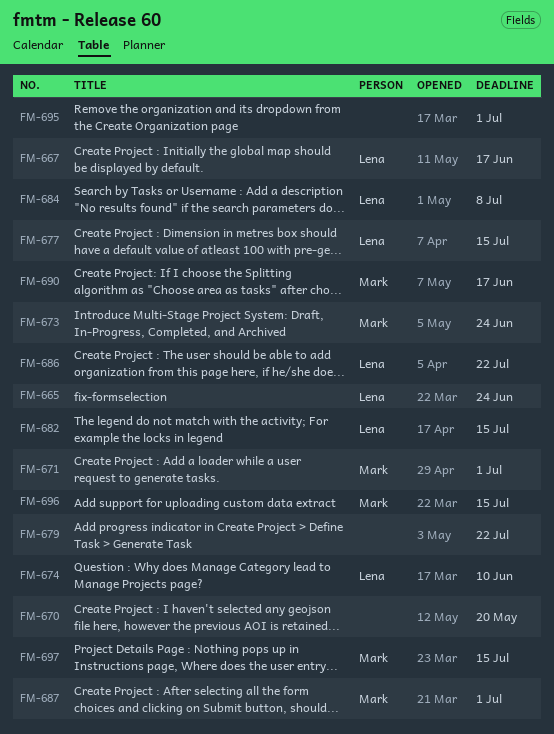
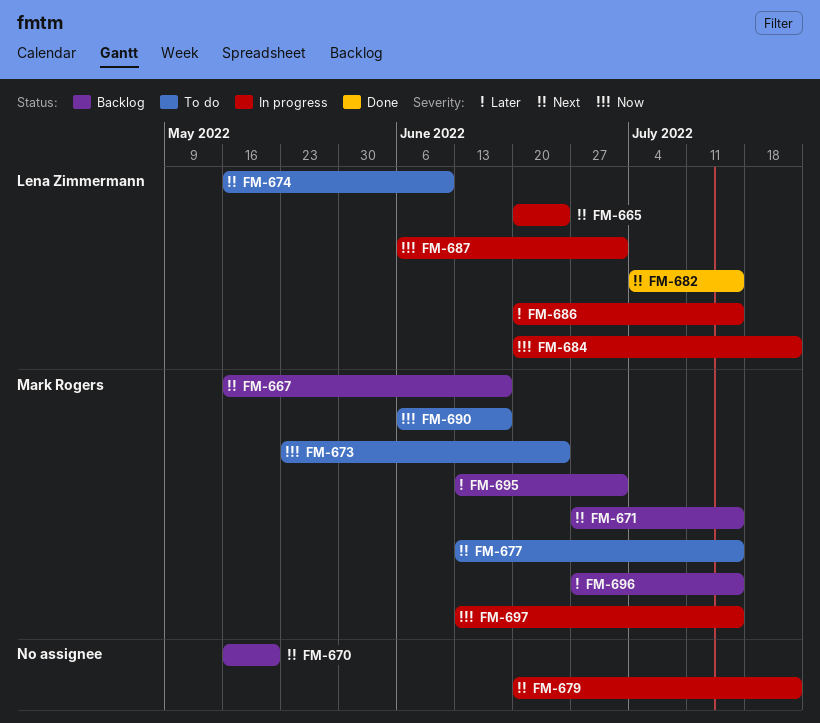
FM-667, owner: Lena Zimmermann -> Mark Rogers
FM-671, due: Jul 1 -> Jul 15
FM-677, owner: Lena Zimmermann -> Mark Rogers
FM-684, due: Jul 8 -> Jul 22
FM-686, due: Jul 22 -> Jul 15
FM-687, owner: Mark Rogers -> Lena Zimmermann
FM-695, owner: none -> Mark Rogers

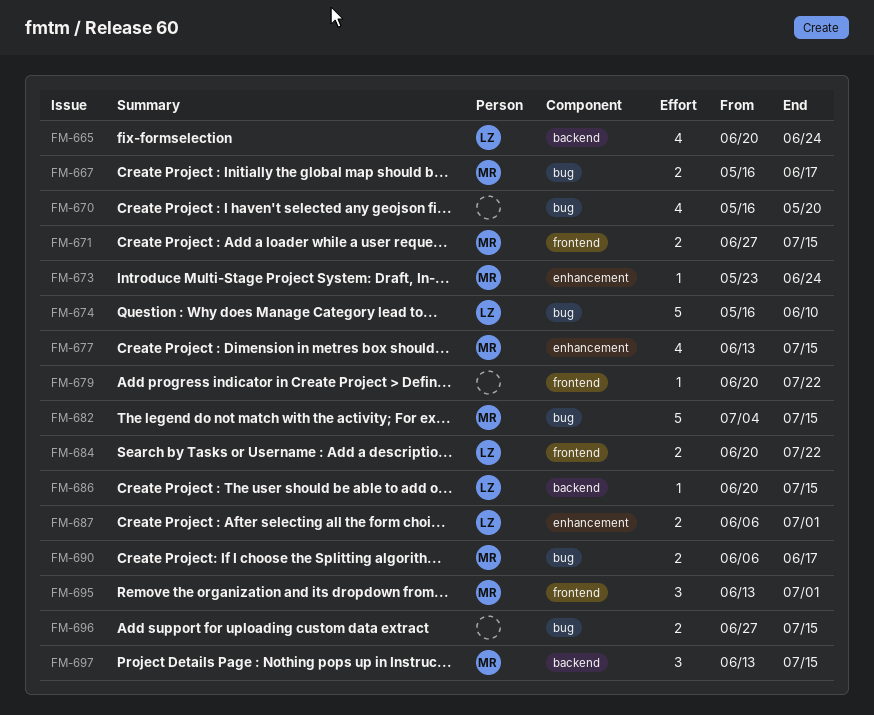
FM-682, owner: Lena Zimmermann -> Mark Rogers
FM-696, owner: Mark Rogers -> none

